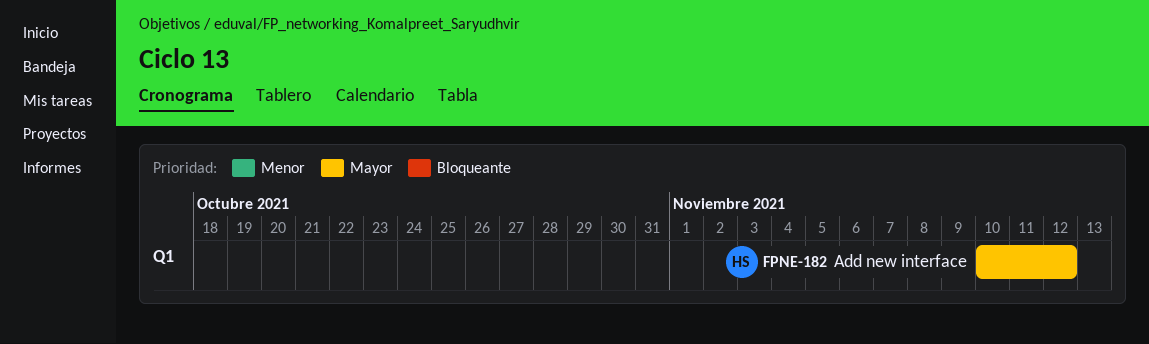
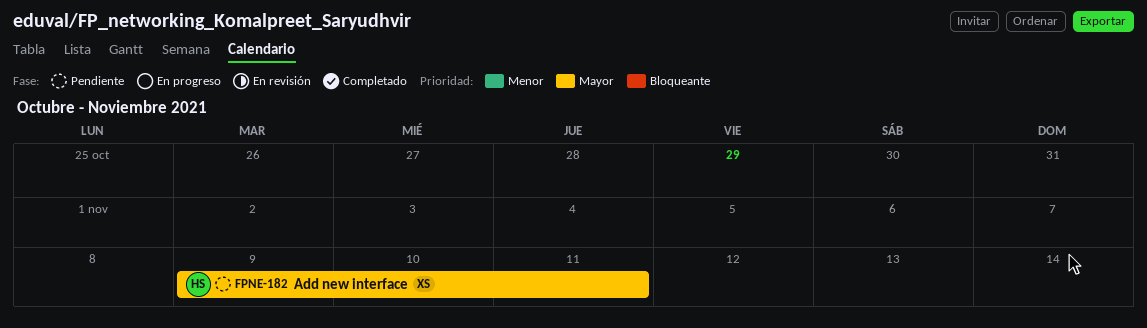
FPNE-182, start: Nov 10 -> Nov 9
FPNE-182, due: Nov 12 -> Nov 11

